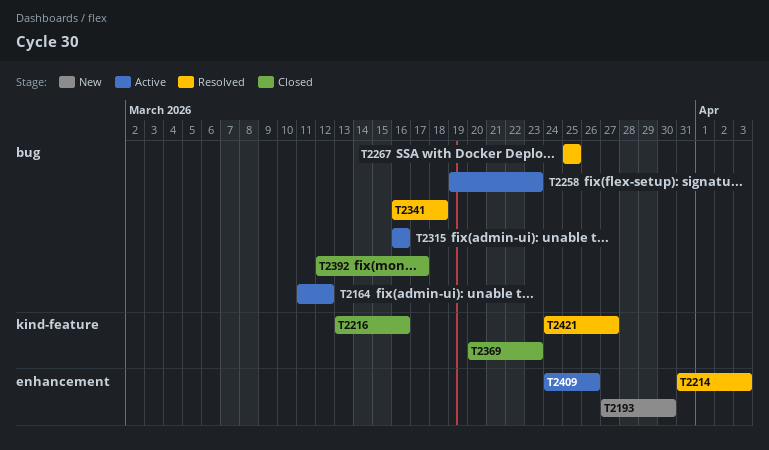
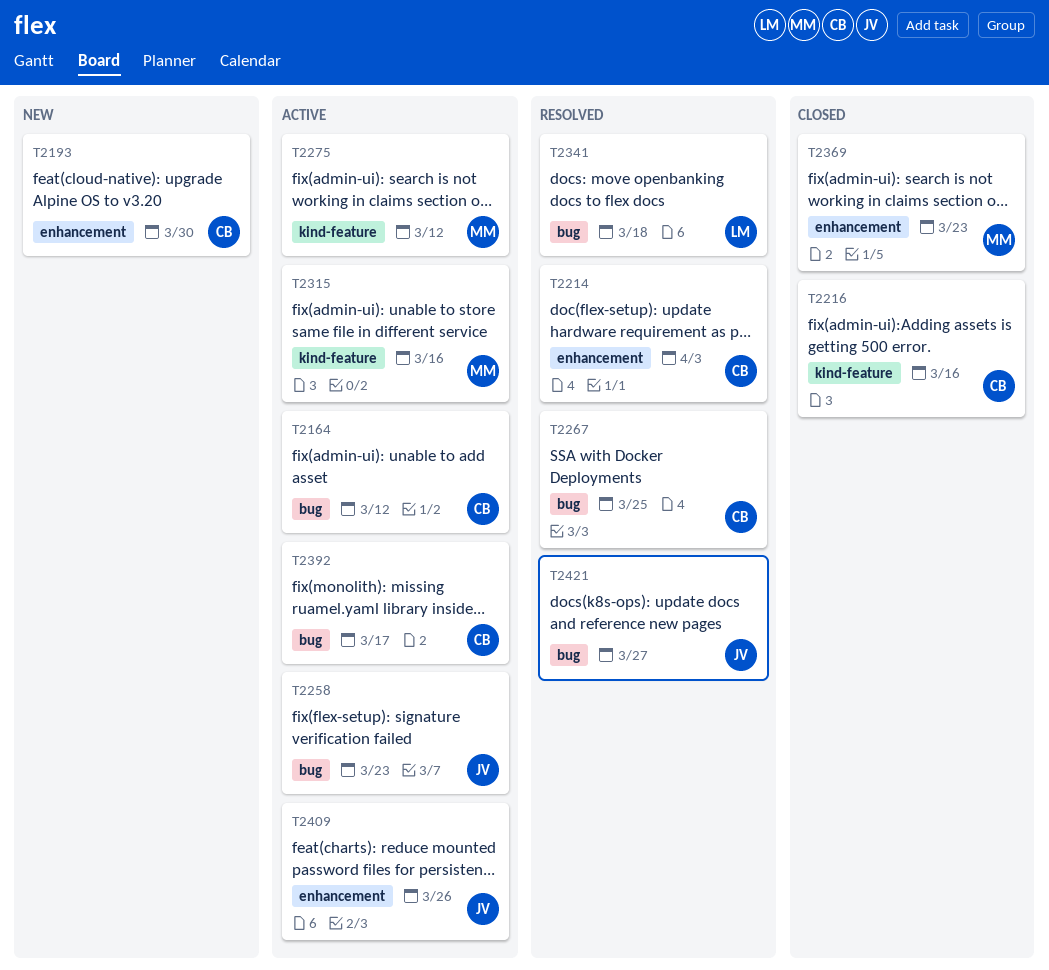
T2275: none -> present
T2315, label: bug -> kind-feature
T2369, label: kind-feature -> enhancement
T2392, status: Closed -> Active
T2421, label: kind-feature -> bug

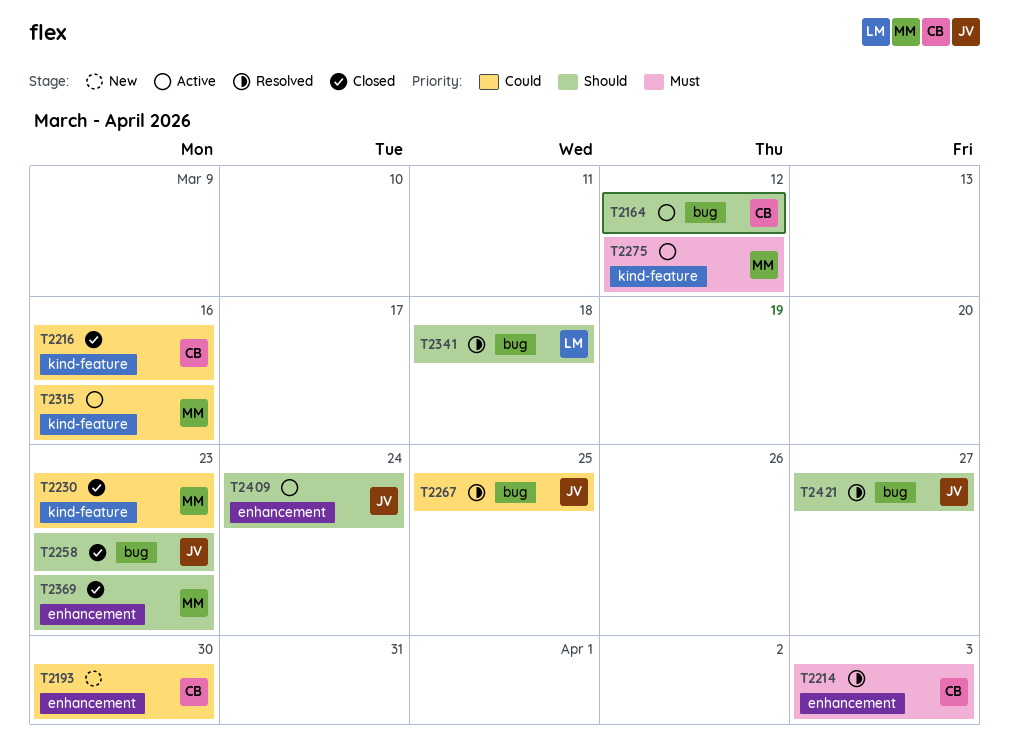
T2230: none -> present
T2258, status: Active -> Closed
T2267, owner: CB -> JV
T2392: present -> none
T2409, due: Mar 26 -> Mar 24

